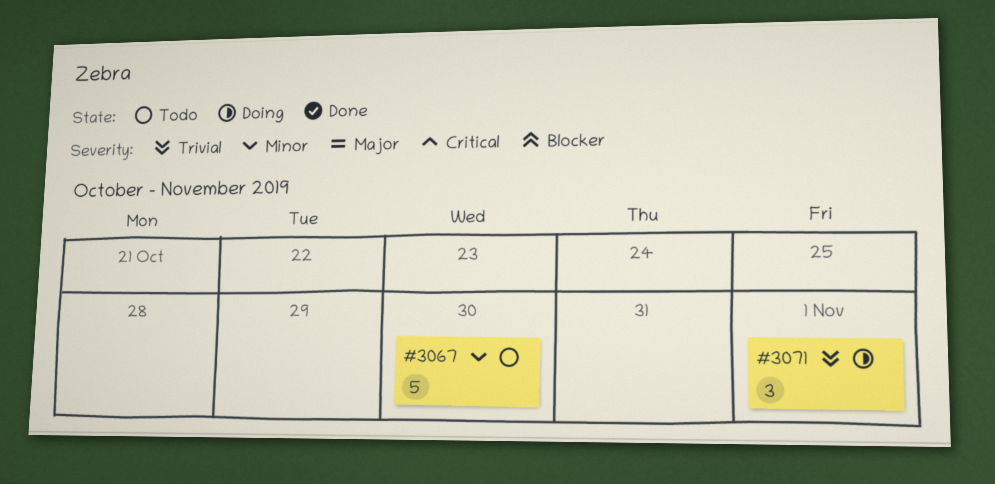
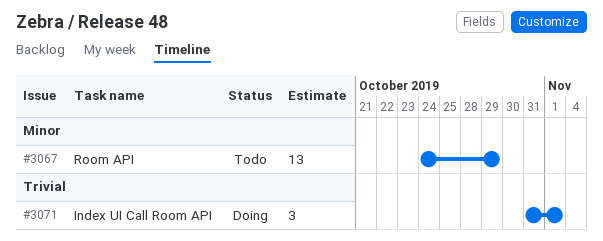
#3067, estimate: 5 -> 13
#3067, due: Oct 30 -> Oct 29

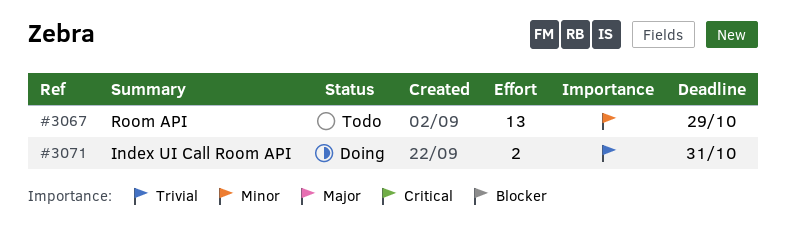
#3071, estimate: 3 -> 2
#3071, due: Nov 1 -> Oct 31

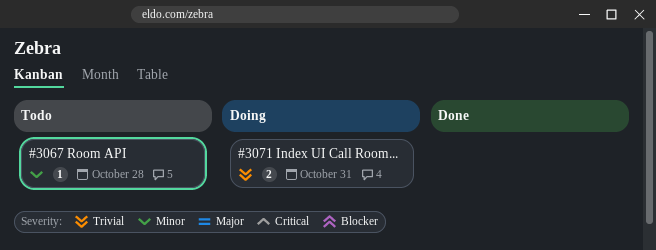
#3067, estimate: 13 -> 1
#3067, due: Oct 29 -> Oct 28

